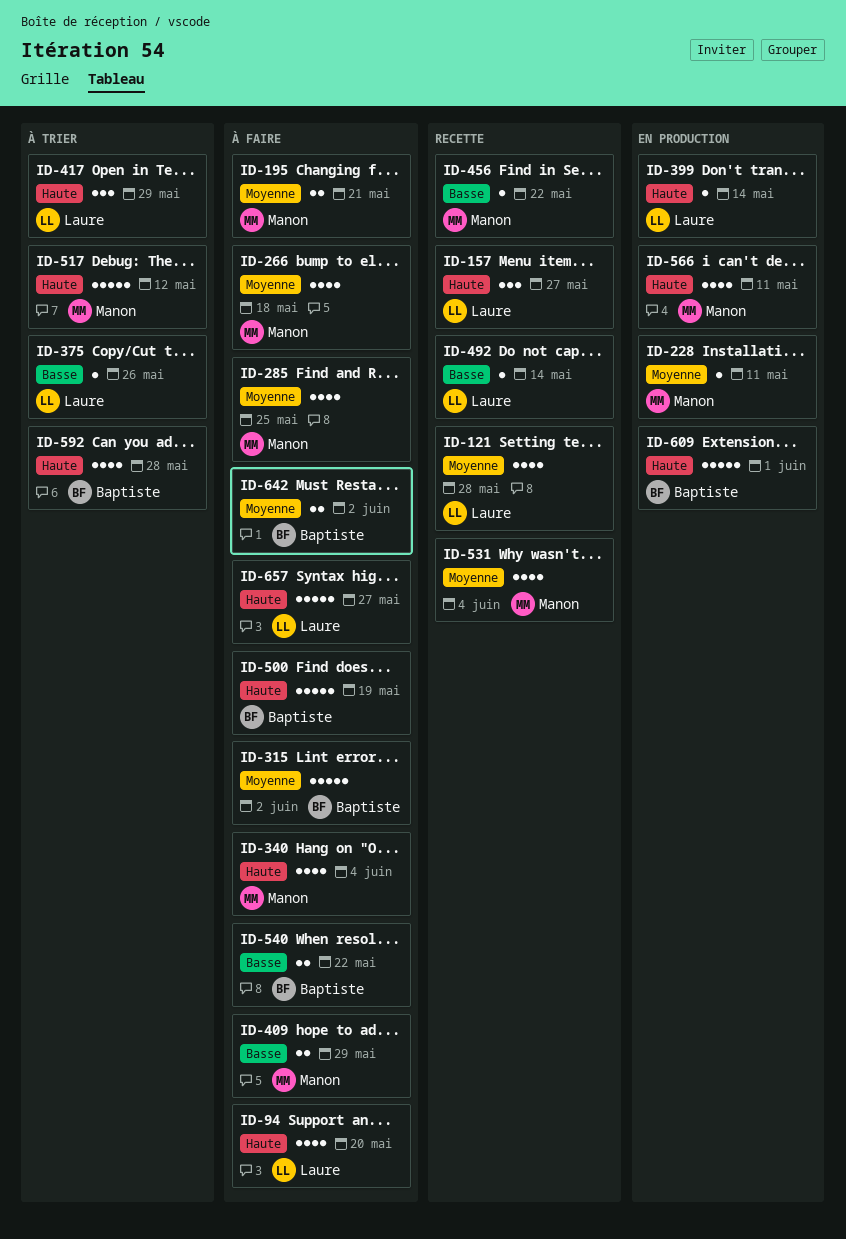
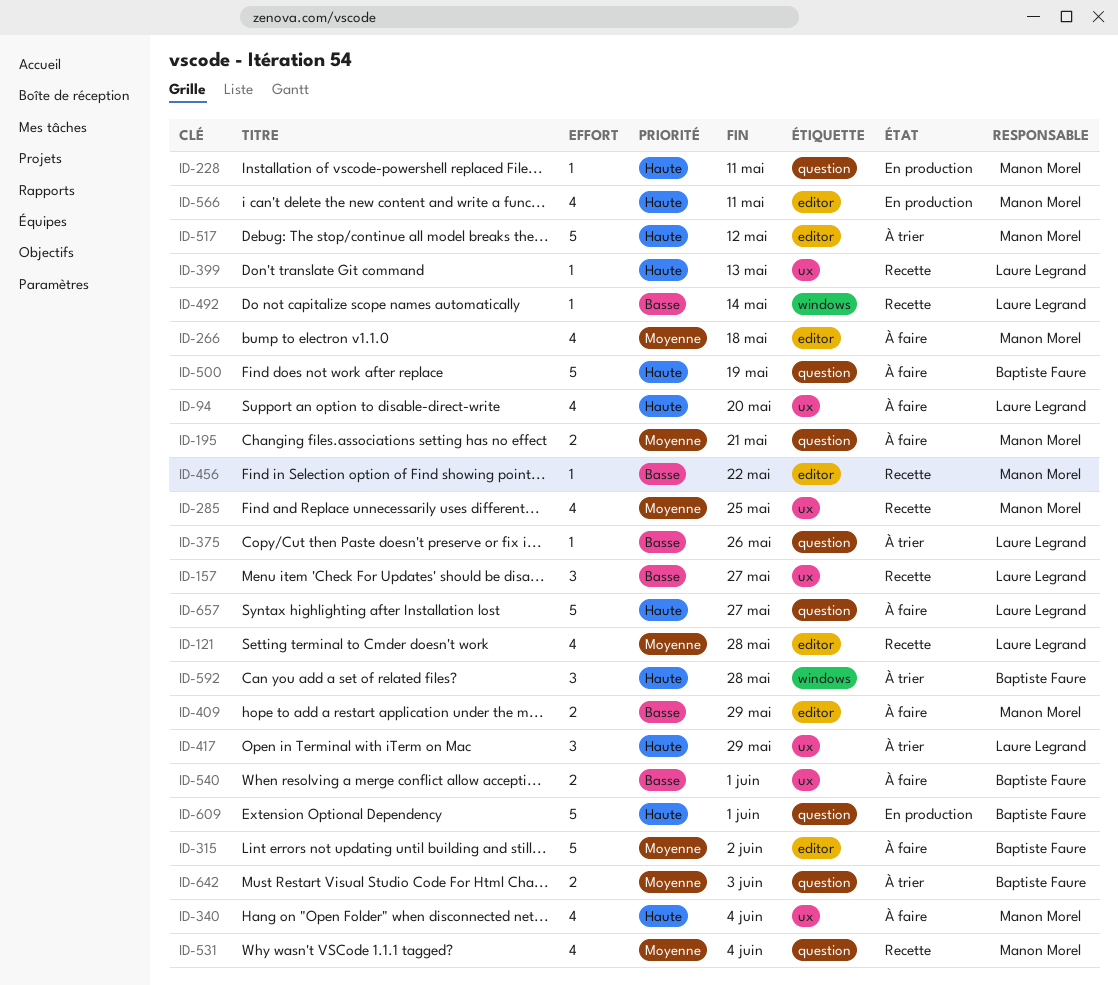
ID-157, priority: Haute -> Basse
ID-228, priority: Moyenne -> Haute
ID-285, status: À faire -> Recette
ID-399, status: En production -> Recette
ID-399, due: May 14 -> May 13
ID-540, due: May 22 -> Jun 1
ID-592, estimate: 4 -> 3
ID-642, status: À faire -> À trier
ID-642, due: Jun 2 -> Jun 3

